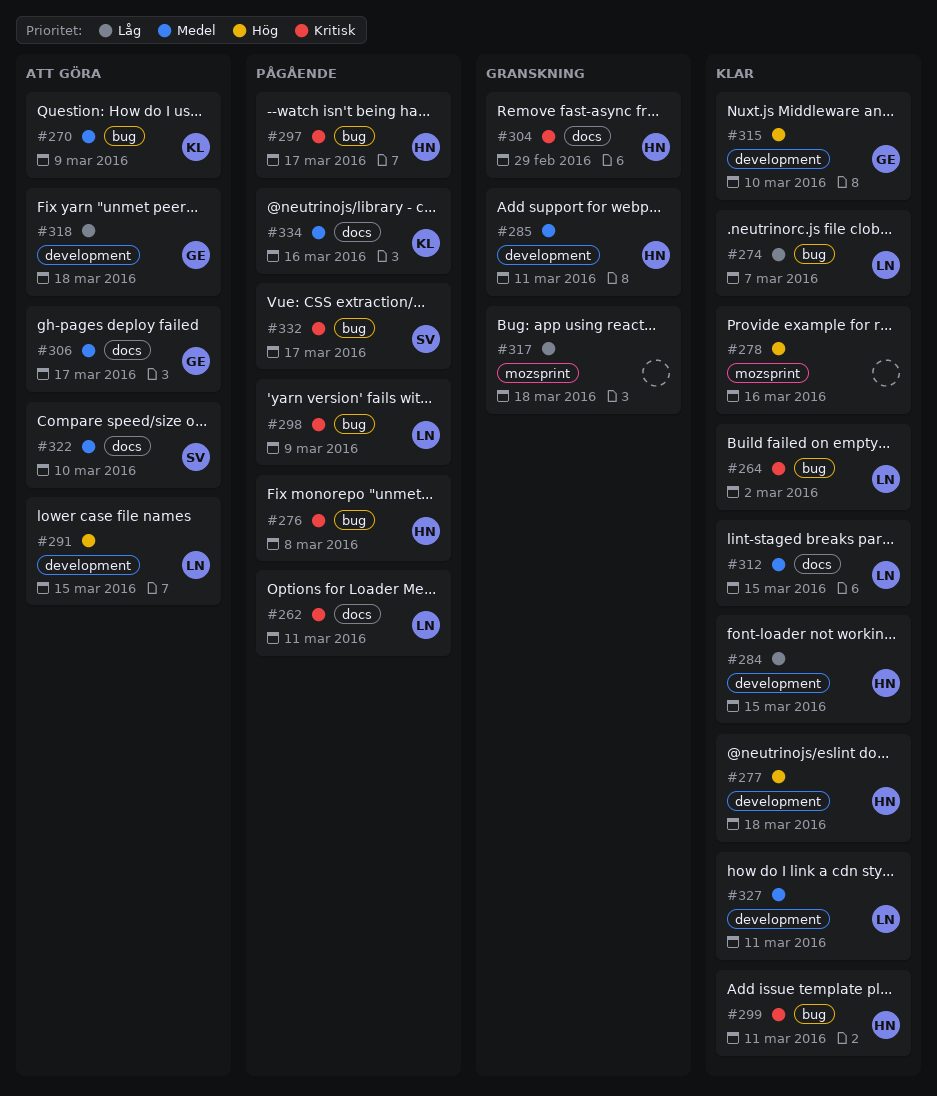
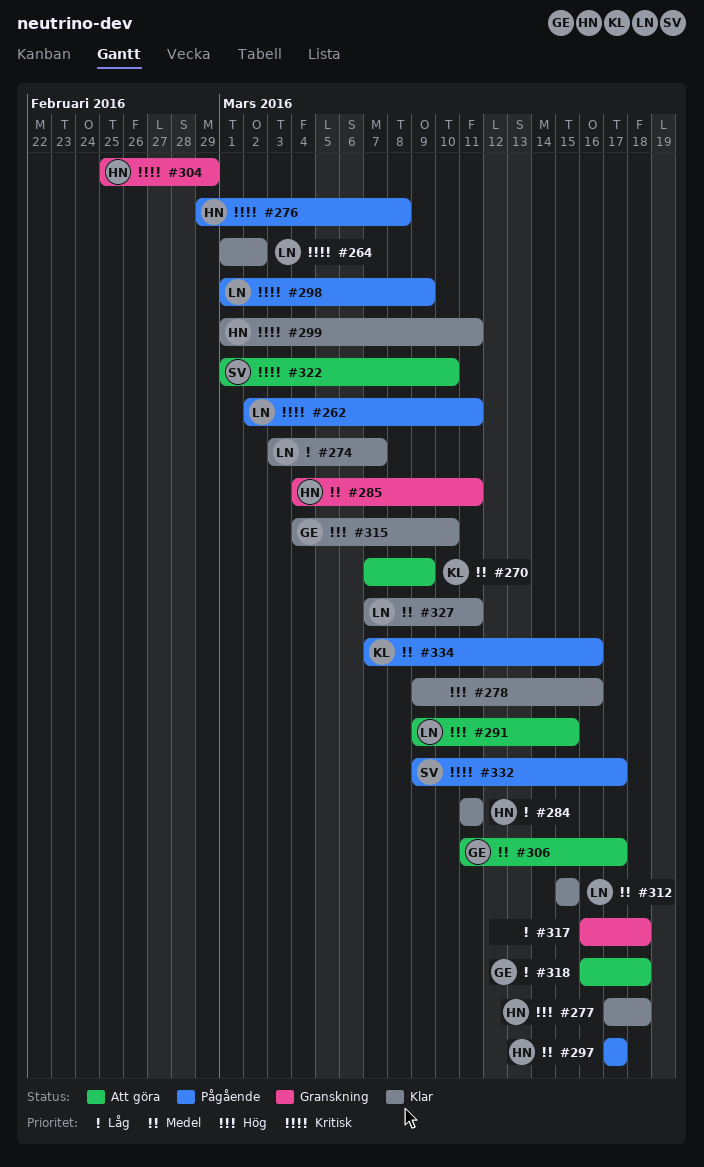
#284, due: Mar 15 -> Mar 11
#297, priority: Kritisk -> Medel
#322, priority: Medel -> Kritisk

